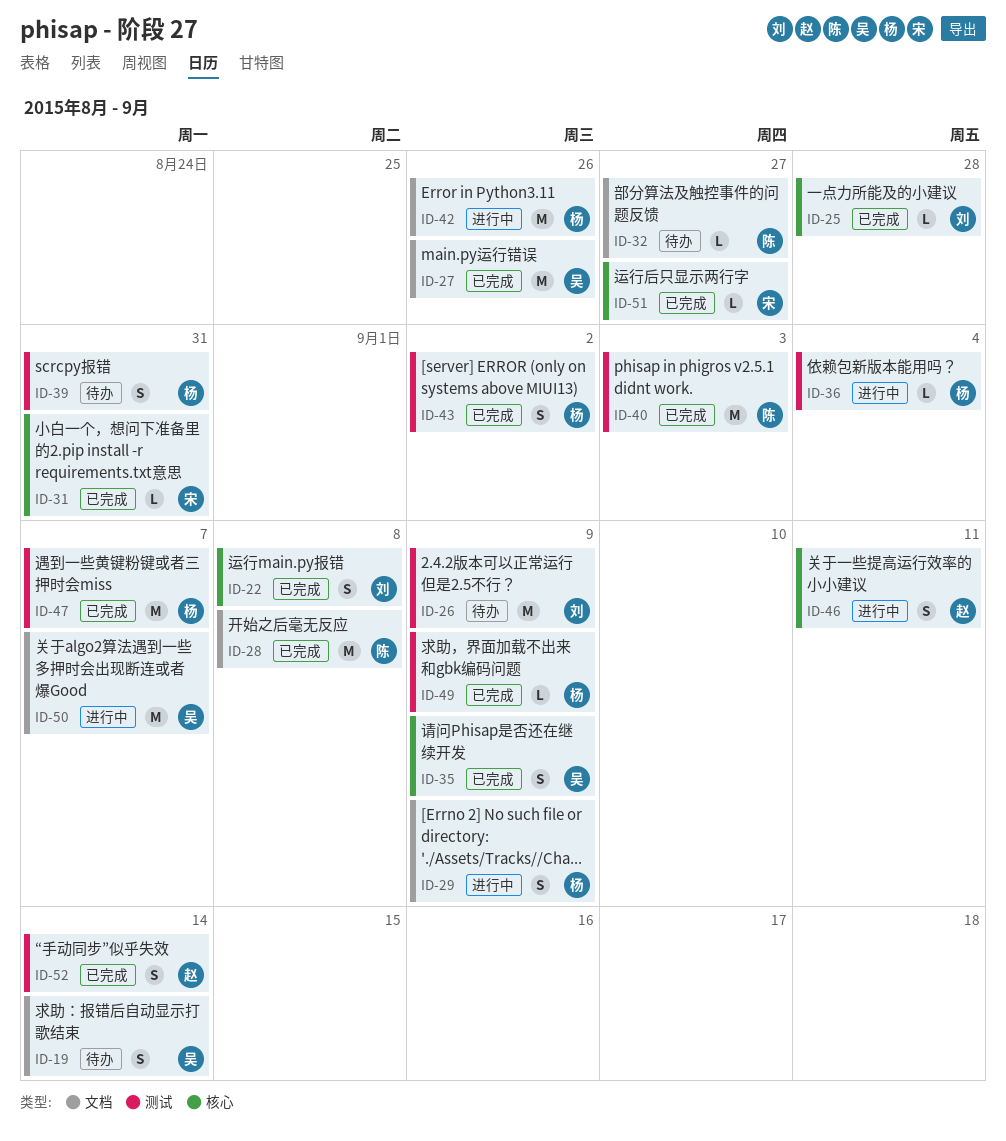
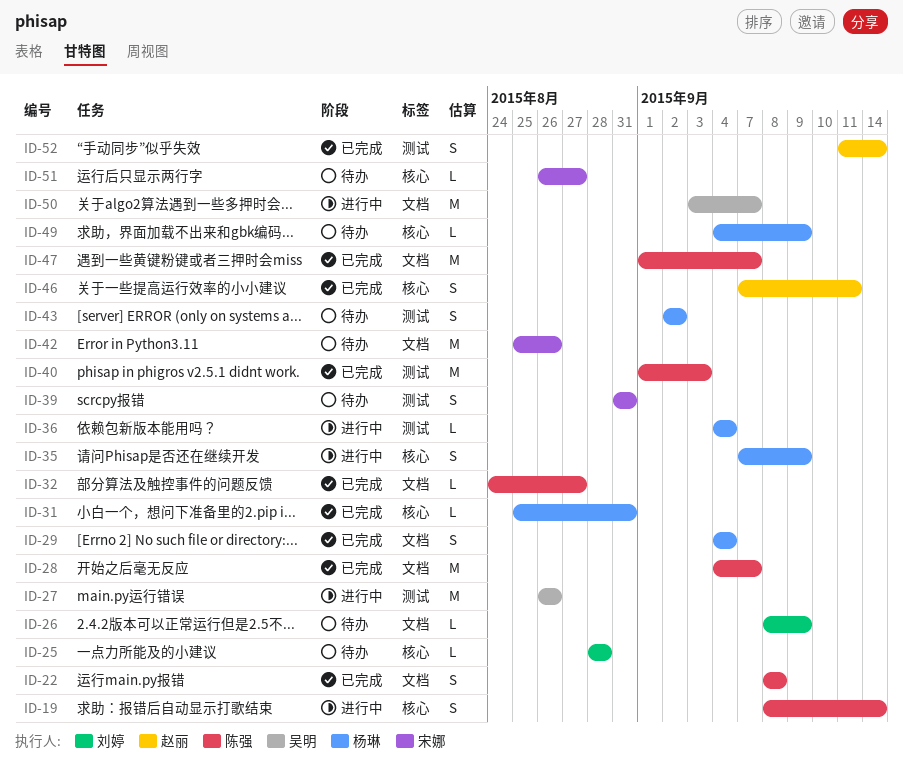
ID-19, status: 待办 -> 进行中
ID-19, owner: 吴明 -> 陈强
ID-19, label: 文档 -> 核心
ID-22, owner: 刘婷 -> 陈强
ID-22, label: 核心 -> 文档
ID-25, status: 已完成 -> 待办
ID-26, label: 测试 -> 文档
ID-26, estimate: M -> L
ID-27, status: 已完成 -> 进行中
ID-27, label: 文档 -> 测试
ID-28, due: Sep 8 -> Sep 7
ID-29, status: 进行中 -> 已完成
ID-29, due: Sep 9 -> Sep 4
ID-31, owner: 宋娜 -> 杨琳
ID-32, status: 待办 -> 已完成
ID-35, status: 已完成 -> 进行中
ID-35, owner: 吴明 -> 杨琳
ID-39, owner: 杨琳 -> 宋娜
ID-42, status: 进行中 -> 待办
ID-42, owner: 杨琳 -> 宋娜
ID-43, status: 已完成 -> 待办
ID-46, status: 进行中 -> 已完成
ID-47, owner: 杨琳 -> 陈强
ID-47, label: 测试 -> 文档
ID-49, status: 已完成 -> 待办
ID-49, label: 测试 -> 核心
ID-51, status: 已完成 -> 待办

